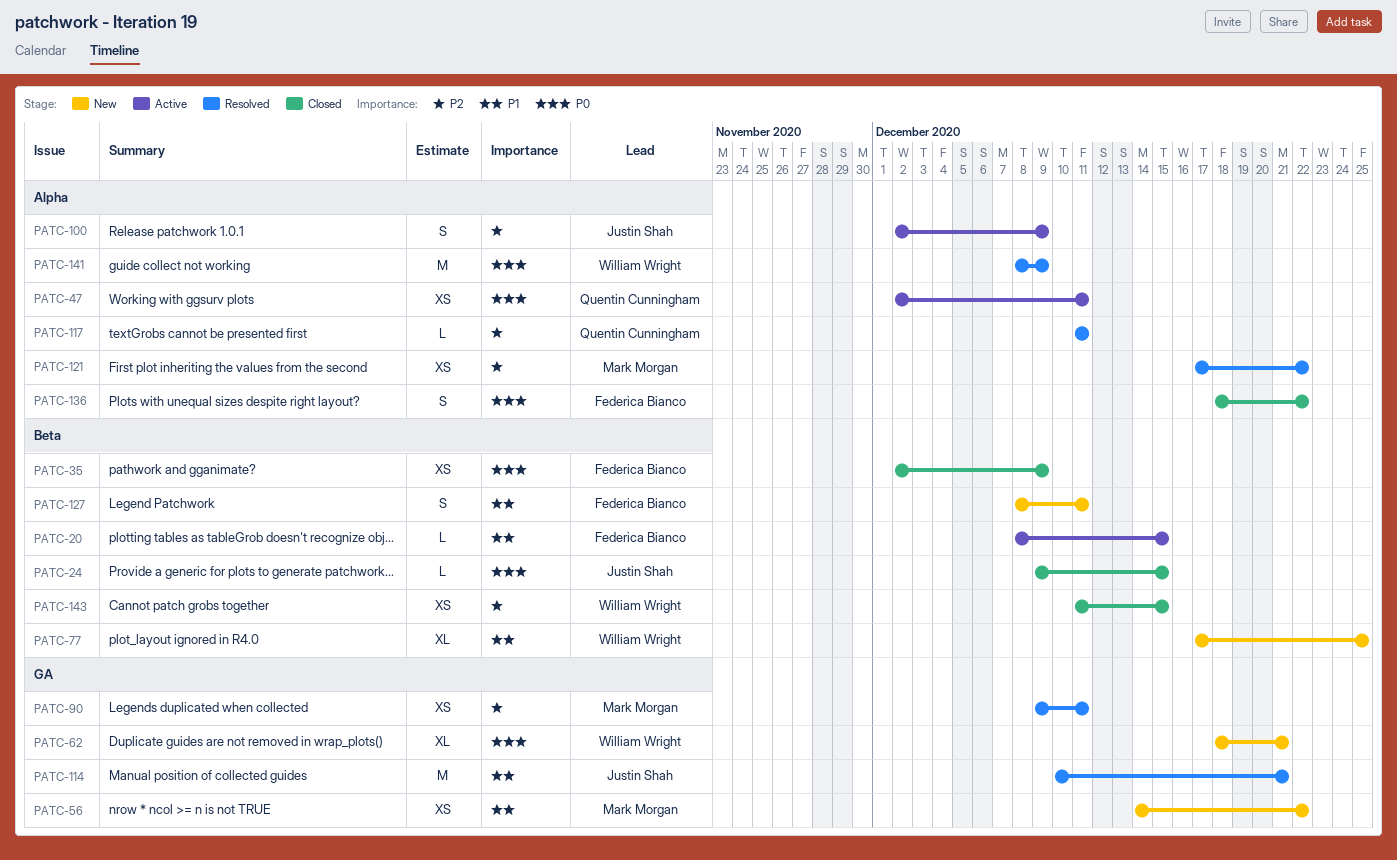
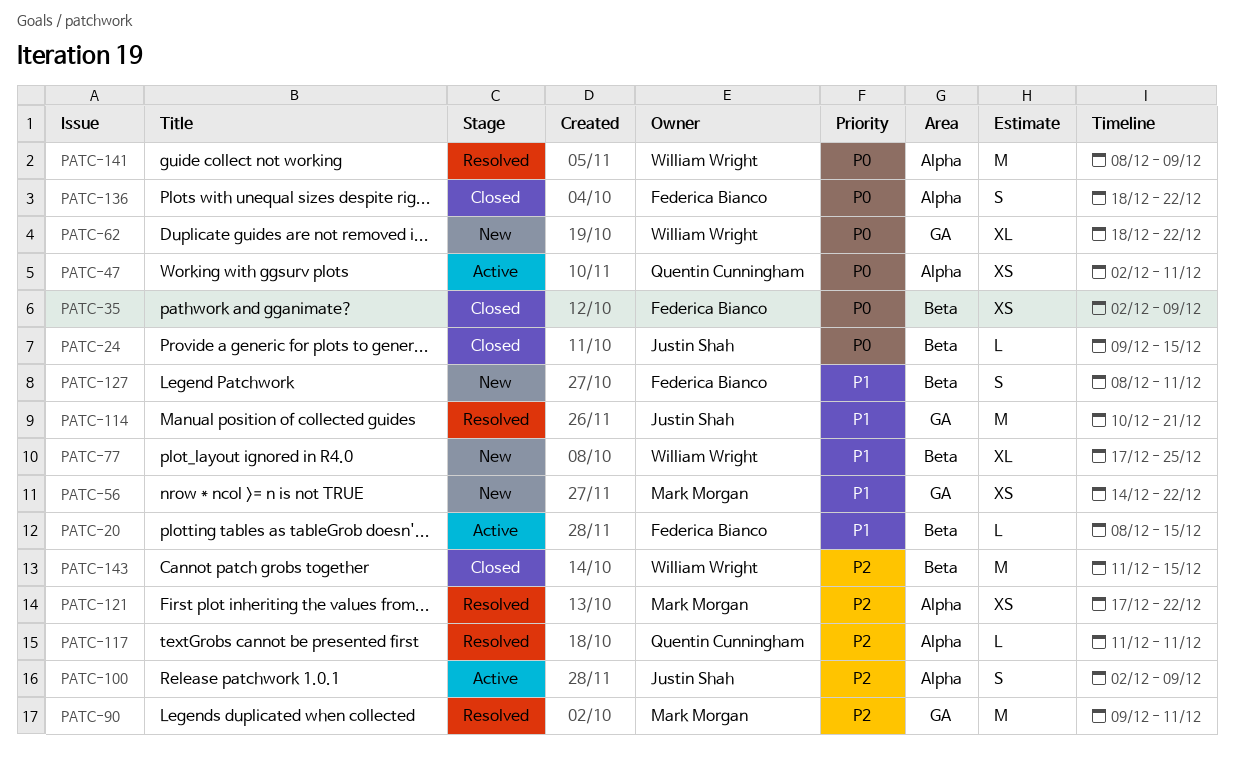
PATC-62, due: Dec 21 -> Dec 22
PATC-90, estimate: XS -> M
PATC-143, estimate: XS -> M

